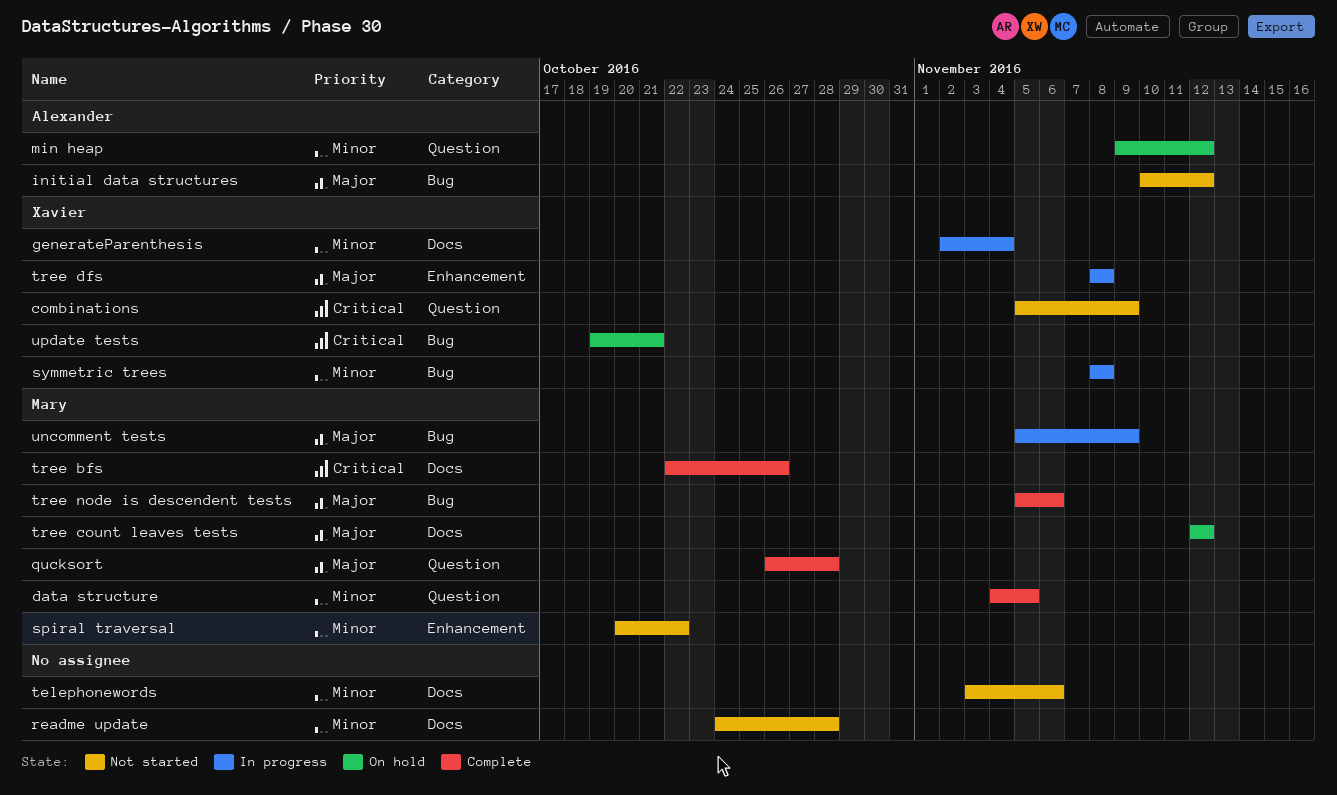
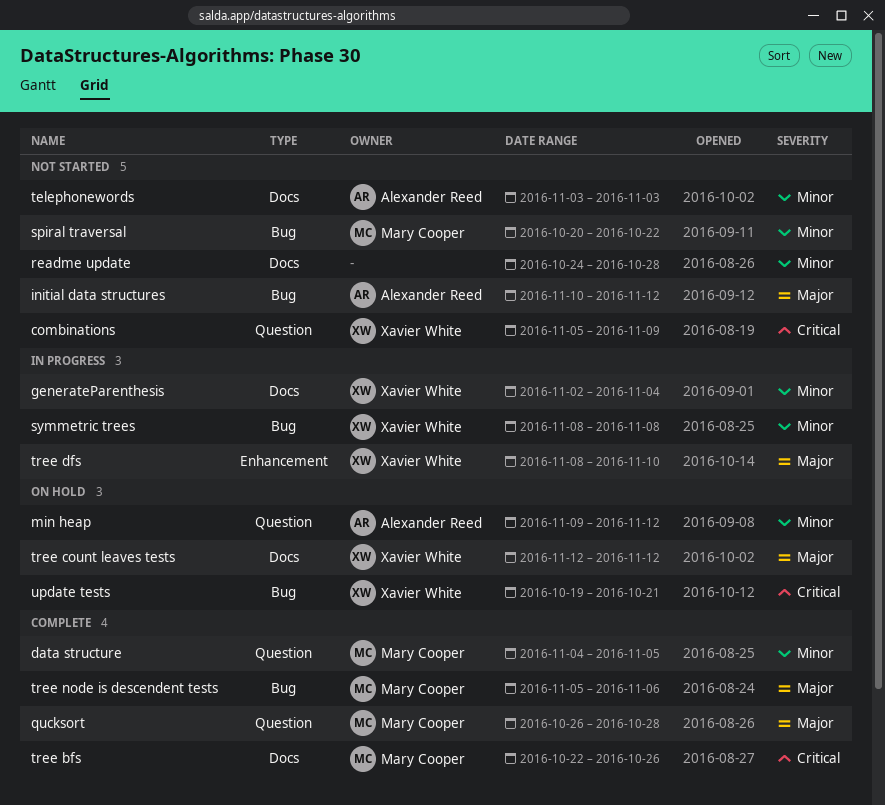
spiral traversal, label: Enhancement -> Bug
telephonewords, owner: none -> Alexander Reed
telephonewords, due: Nov 6 -> Nov 3
tree count leaves tests, owner: Mary Cooper -> Xavier White
tree dfs, due: Nov 8 -> Nov 10
uncomment tests: present -> none

